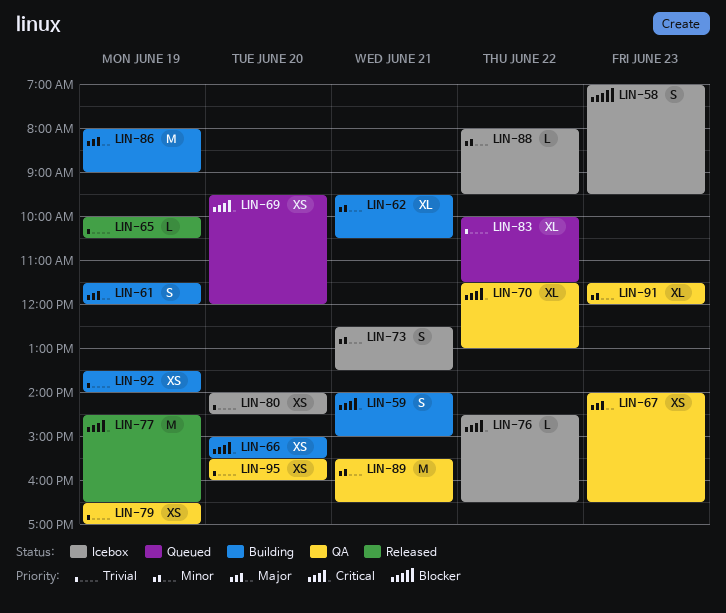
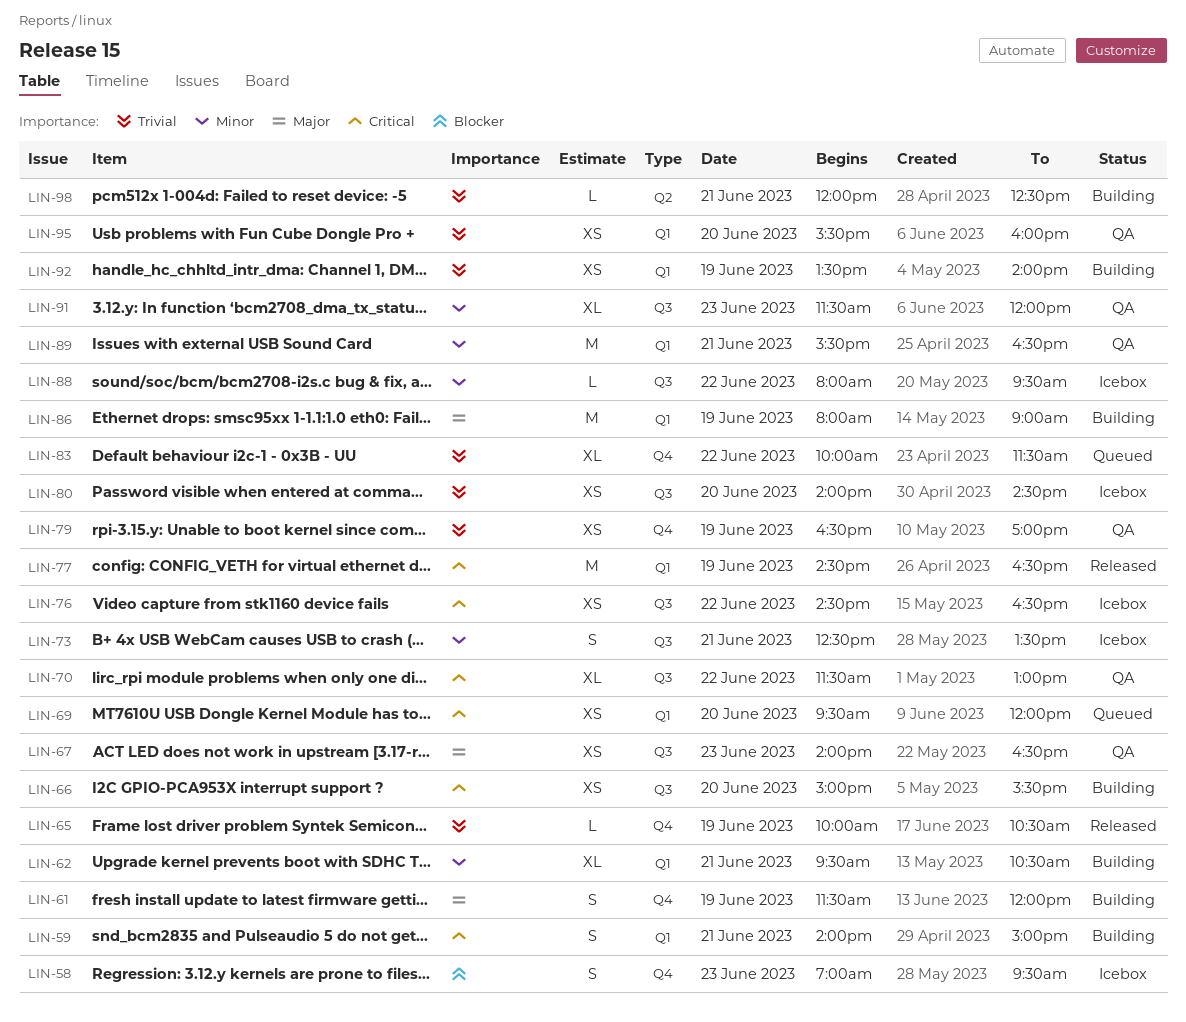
LIN-76, estimate: L -> XS
LIN-98: none -> present

